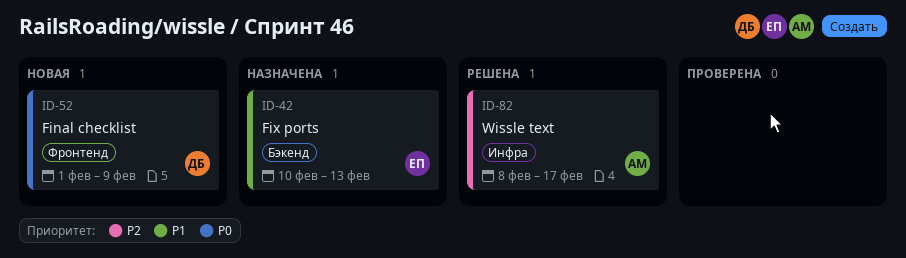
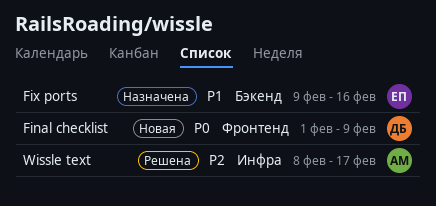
Fix ports, start: Feb 10 -> Feb 9
Fix ports, due: Feb 13 -> Feb 16

